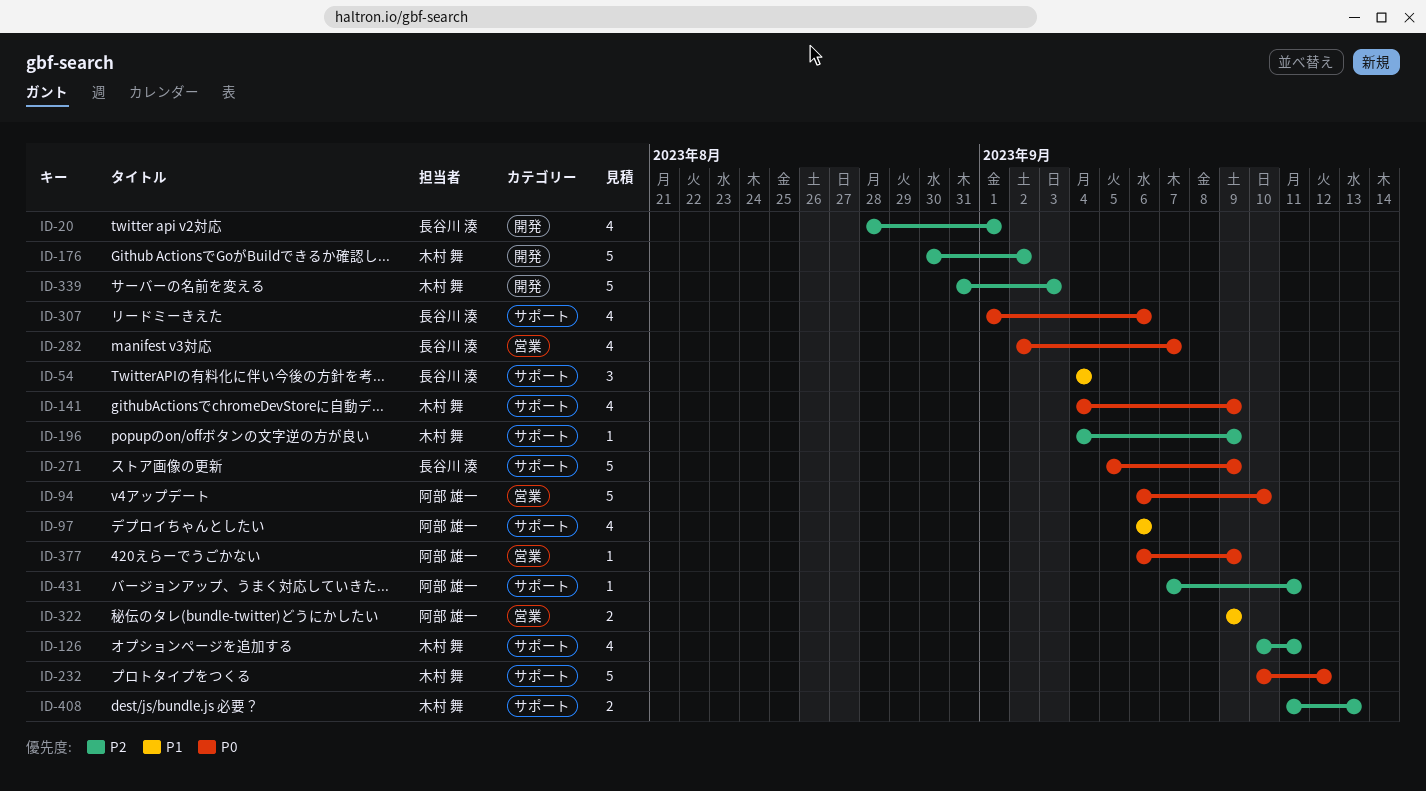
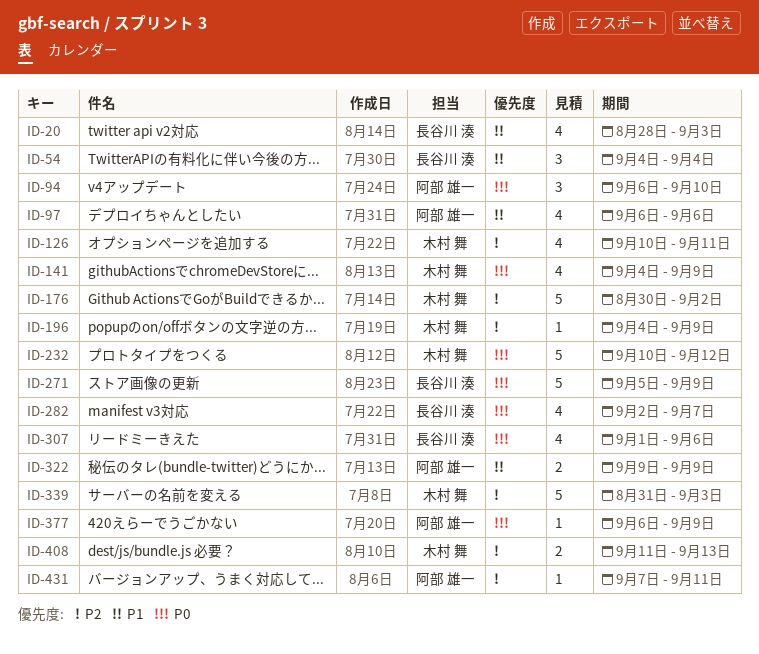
ID-20, priority: P2 -> P1
ID-20, due: Sep 1 -> Sep 3
ID-94, estimate: 5 -> 3

